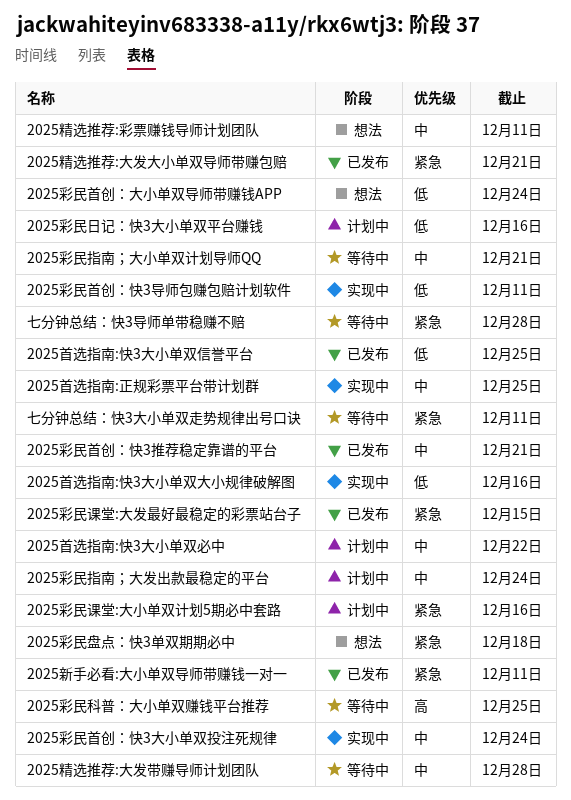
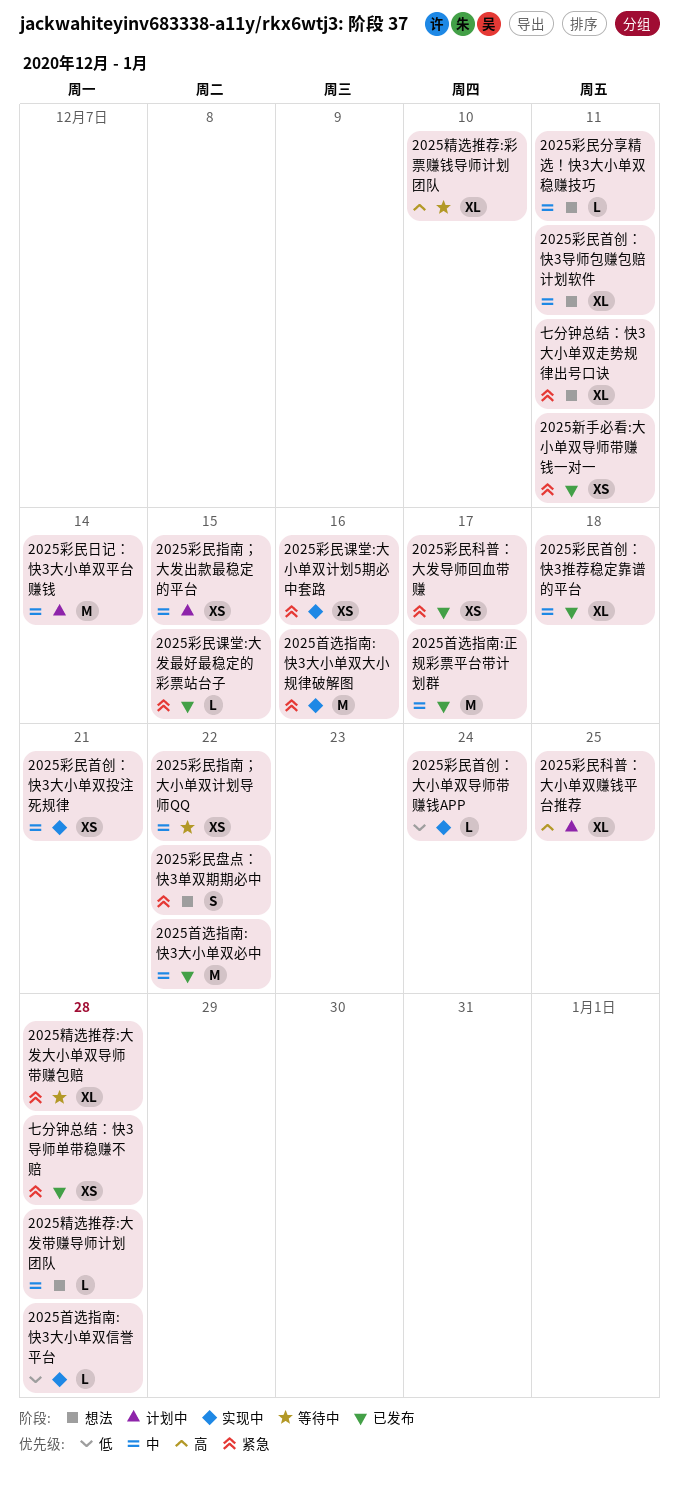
2025彩民分享精选！快3大小单双稳赚技巧: none -> present
2025彩民指南；大发出款最稳定的平台, due: Dec 24 -> Dec 15
2025彩民指南；大小单双计划导师QQ, due: Dec 21 -> Dec 22
2025彩民日记：快3大小单双平台赚钱, priority: 低 -> 中
2025彩民日记：快3大小单双平台赚钱, due: Dec 16 -> Dec 14
2025彩民盘点：快3单双期期必中, due: Dec 18 -> Dec 22
2025彩民科普：大发导师回血带赚: none -> present
2025彩民科普：大小单双赚钱平台推荐, status: 等待中 -> 计划中
2025彩民课堂:大小单双计划5期必中套路, status: 计划中 -> 实现中
2025彩民首创：大小单双导师带赚钱APP, status: 想法 -> 实现中
2025彩民首创：快3大小单双投注死规律, due: Dec 24 -> Dec 21
2025彩民首创：快3导师包赚包赔计划软件, status: 实现中 -> 想法
2025彩民首创：快3导师包赚包赔计划软件, priority: 低 -> 中
2025彩民首创：快3推荐稳定靠谱的平台, due: Dec 21 -> Dec 18
2025精选推荐:大发大小单双导师带赚包赔, status: 已发布 -> 等待中
2025精选推荐:大发大小单双导师带赚包赔, due: Dec 21 -> Dec 28
2025精选推荐:大发带赚导师计划团队, status: 等待中 -> 想法
2025精选推荐:彩票赚钱导师计划团队, status: 想法 -> 等待中
2025精选推荐:彩票赚钱导师计划团队, priority: 中 -> 高
2025精选推荐:彩票赚钱导师计划团队, due: Dec 11 -> Dec 10
2025首选指南:快3大小单双信誉平台, status: 已发布 -> 实现中
2025首选指南:快3大小单双信誉平台, due: Dec 25 -> Dec 28
2025首选指南:快3大小单双大小规律破解图, priority: 低 -> 紧急
2025首选指南:快3大小单双必中, status: 计划中 -> 已发布
2025首选指南:正规彩票平台带计划群, status: 实现中 -> 已发布
2025首选指南:正规彩票平台带计划群, due: Dec 25 -> Dec 17
七分钟总结：快3大小单双走势规律出号口诀, status: 等待中 -> 想法
七分钟总结：快3导师单带稳赚不赔, status: 等待中 -> 已发布

